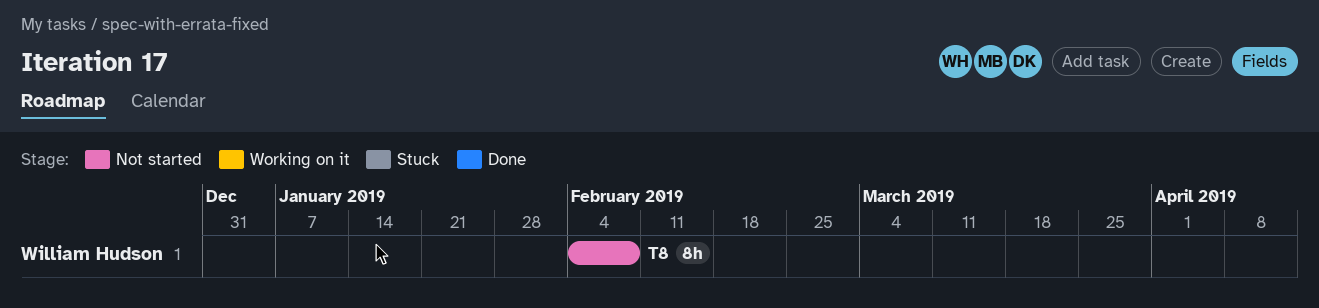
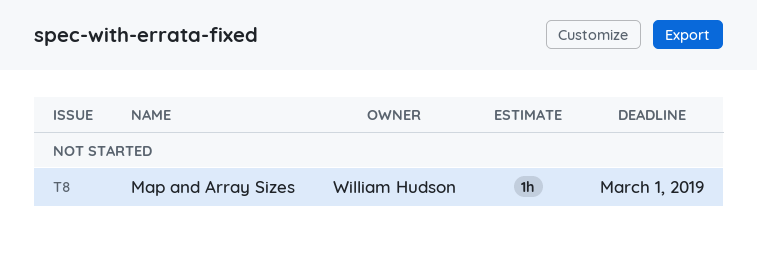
T8, estimate: 8h -> 1h
T8, due: Feb 8 -> Mar 1

